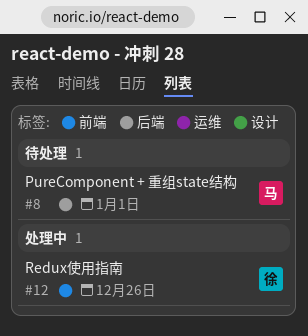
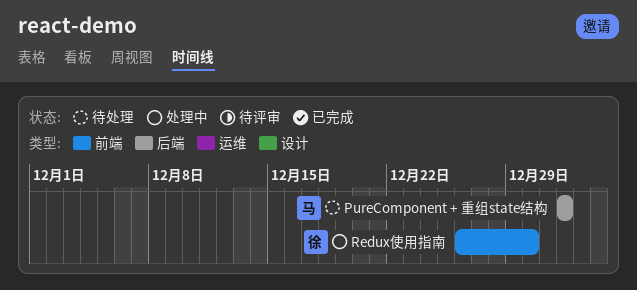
Redux使用指南, due: Dec 26 -> Dec 30

